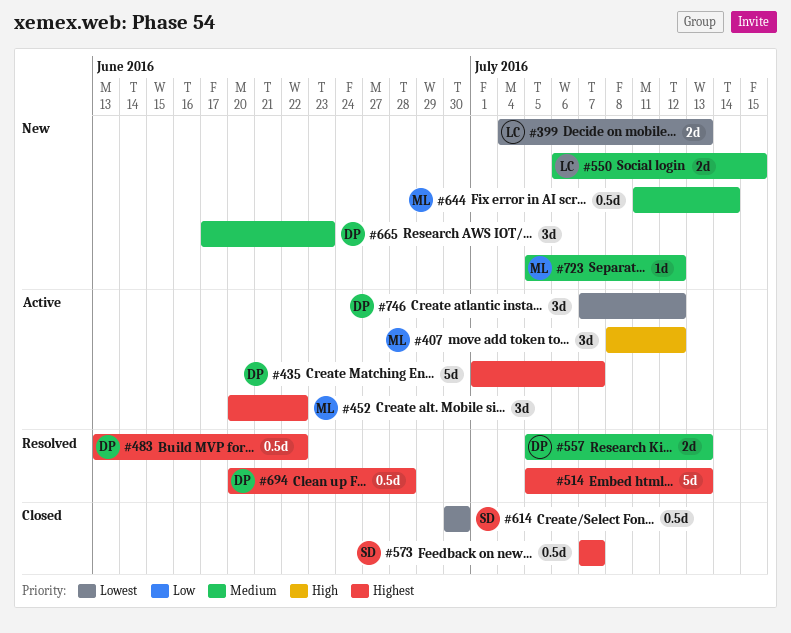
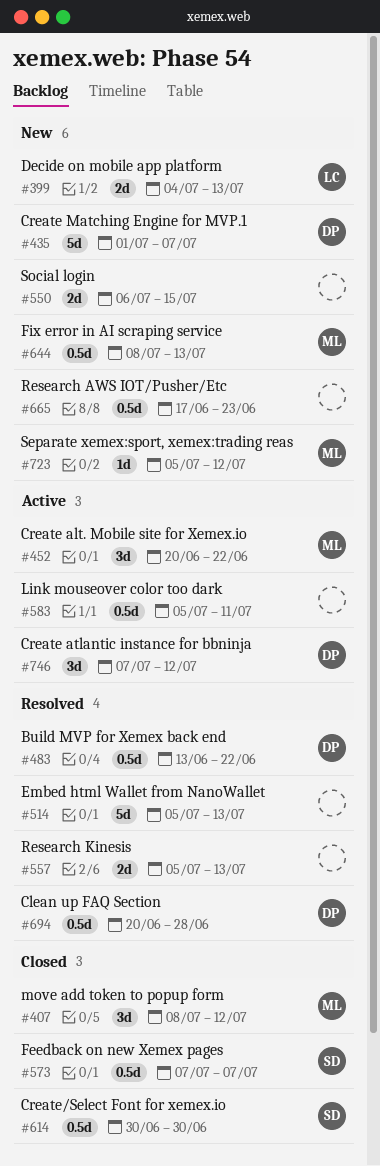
#407, status: Active -> Closed
#435, status: Active -> New
#550, owner: LC -> none
#557, owner: DP -> none
#583: none -> present
#644, start: Jul 11 -> Jul 8
#644, due: Jul 14 -> Jul 13
#665, owner: DP -> none
#665, estimate: 3d -> 0.5d

